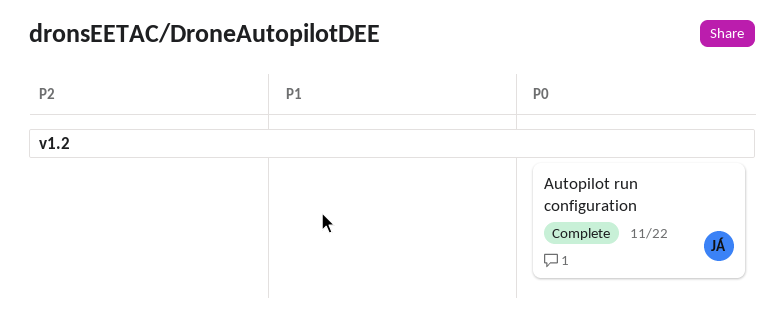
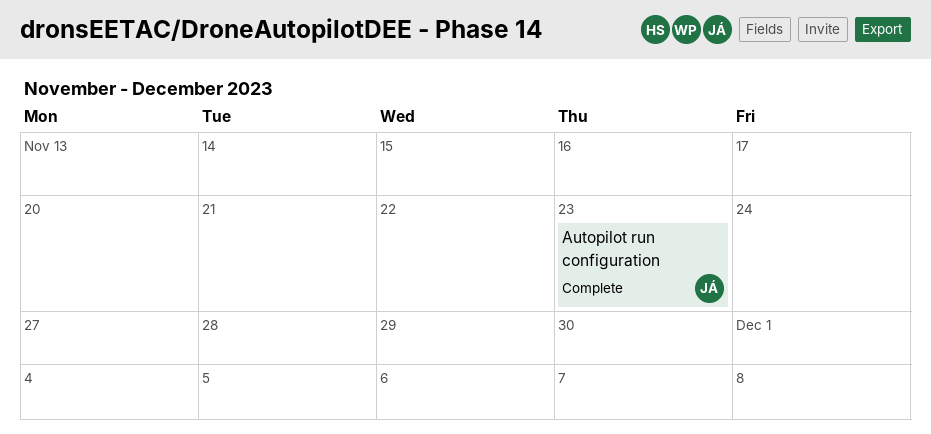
Autopilot run configuration, due: Nov 22 -> Nov 23

